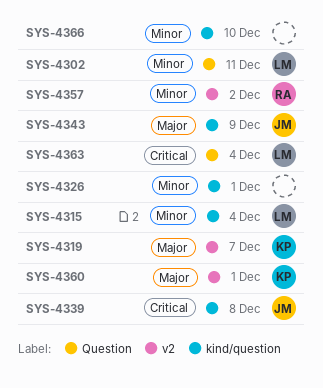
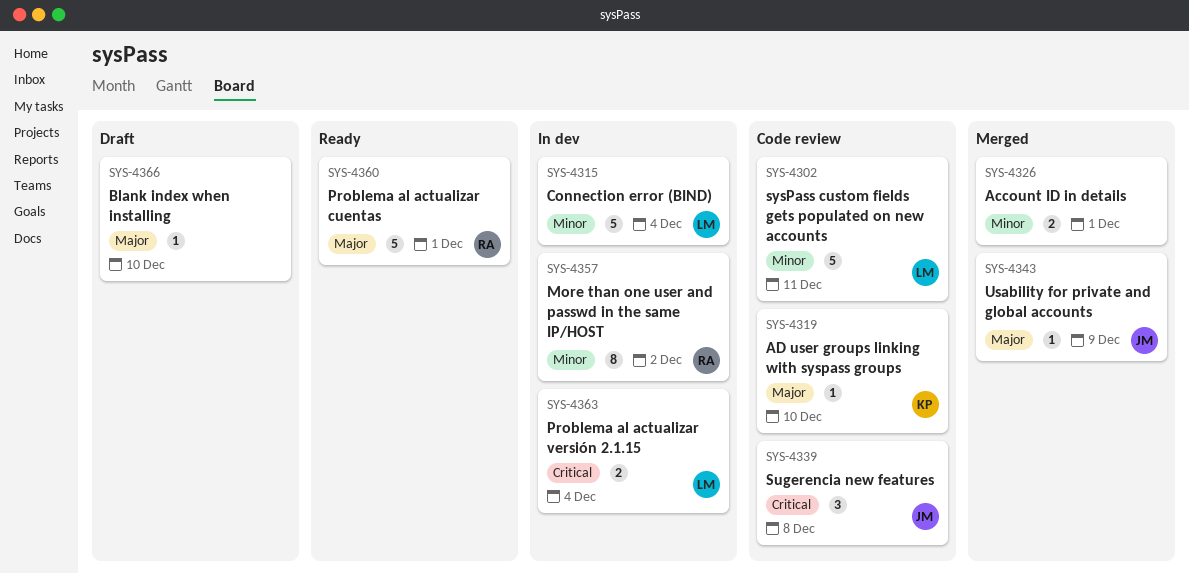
SYS-4319, due: Dec 7 -> Dec 10
SYS-4360, owner: KP -> RA
SYS-4366, priority: Minor -> Major

